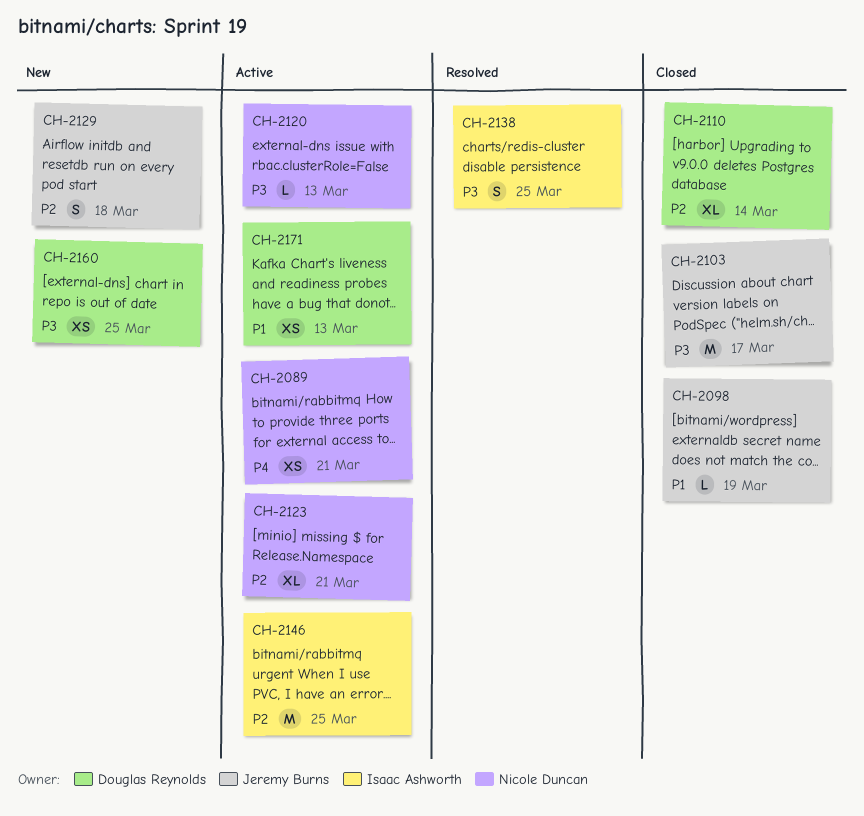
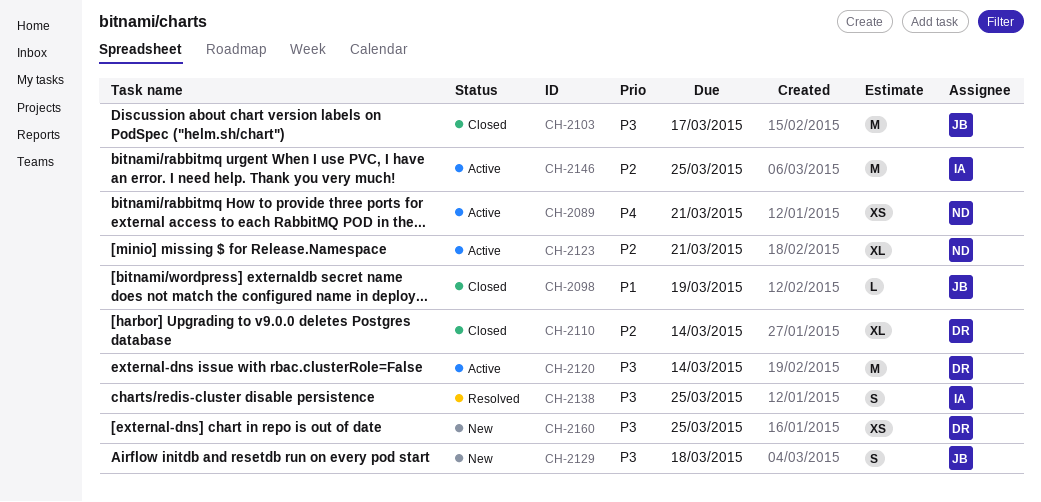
CH-2120, owner: Nicole Duncan -> Douglas Reynolds
CH-2120, estimate: L -> M
CH-2120, due: Mar 13 -> Mar 14
CH-2129, priority: P2 -> P3
CH-2171: present -> none

